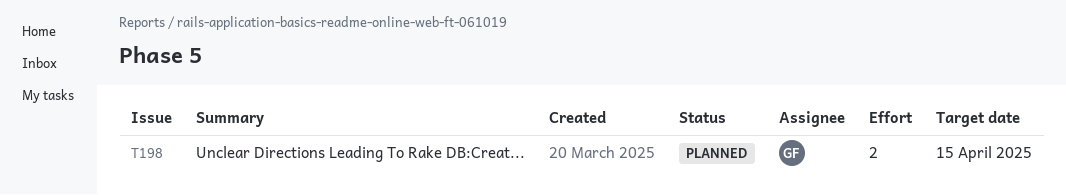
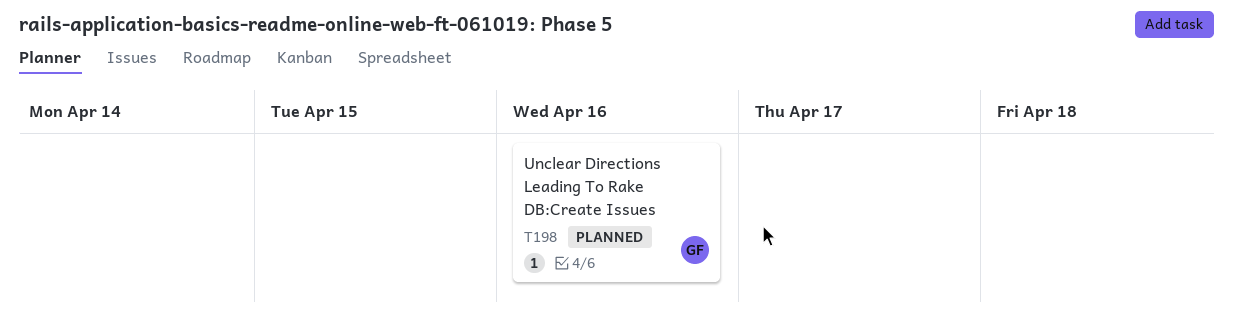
T198, estimate: 2 -> 1
T198, due: Apr 15 -> Apr 16

